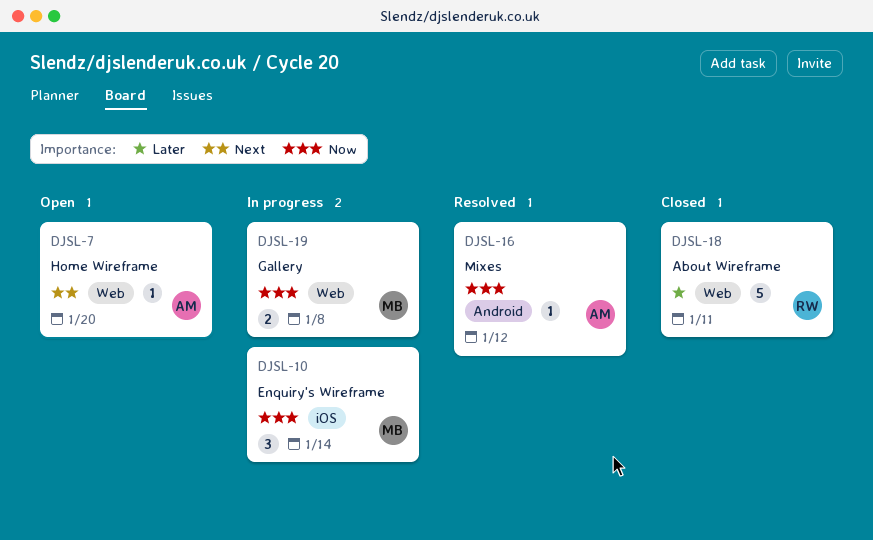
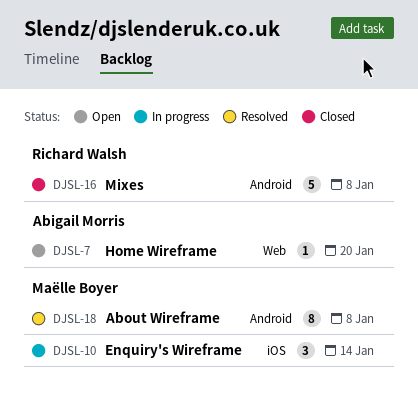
DJSL-16, status: Resolved -> Closed
DJSL-16, owner: Abigail Morris -> Richard Walsh
DJSL-16, estimate: 1 -> 5
DJSL-16, due: Jan 12 -> Jan 8
DJSL-18, status: Closed -> Resolved
DJSL-18, owner: Richard Walsh -> Maëlle Boyer
DJSL-18, label: Web -> Android
DJSL-18, estimate: 5 -> 8
DJSL-18, due: Jan 11 -> Jan 8
DJSL-19: present -> none

